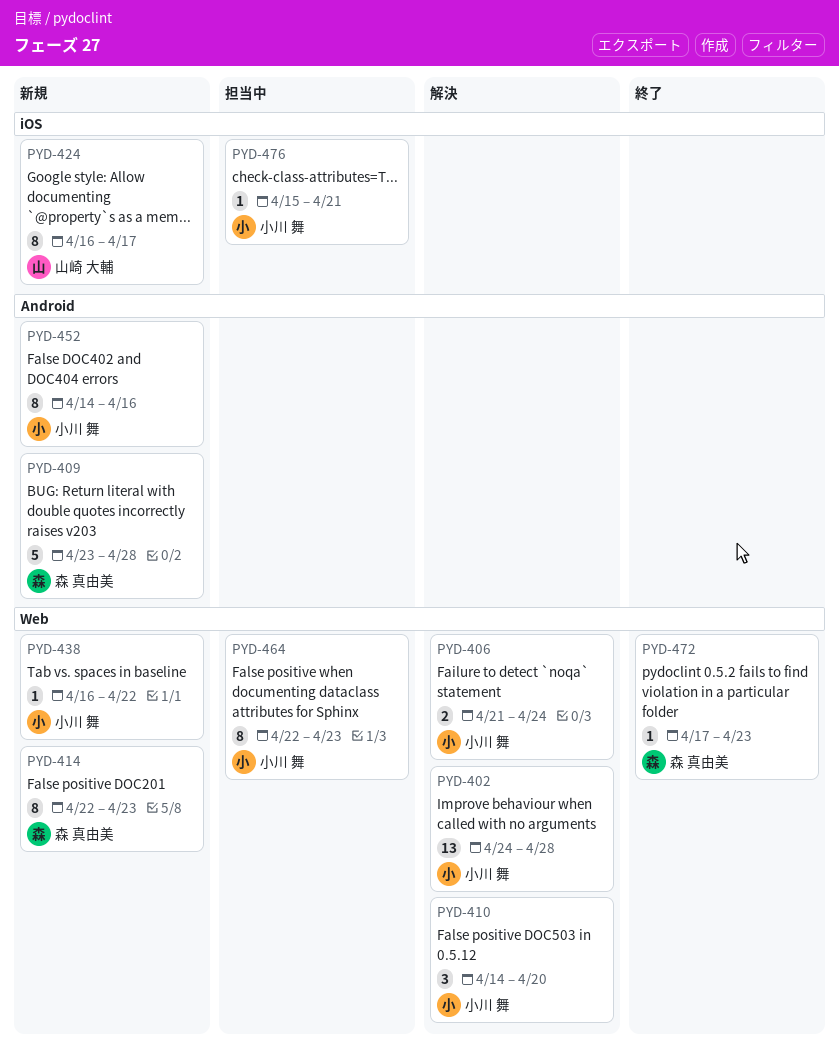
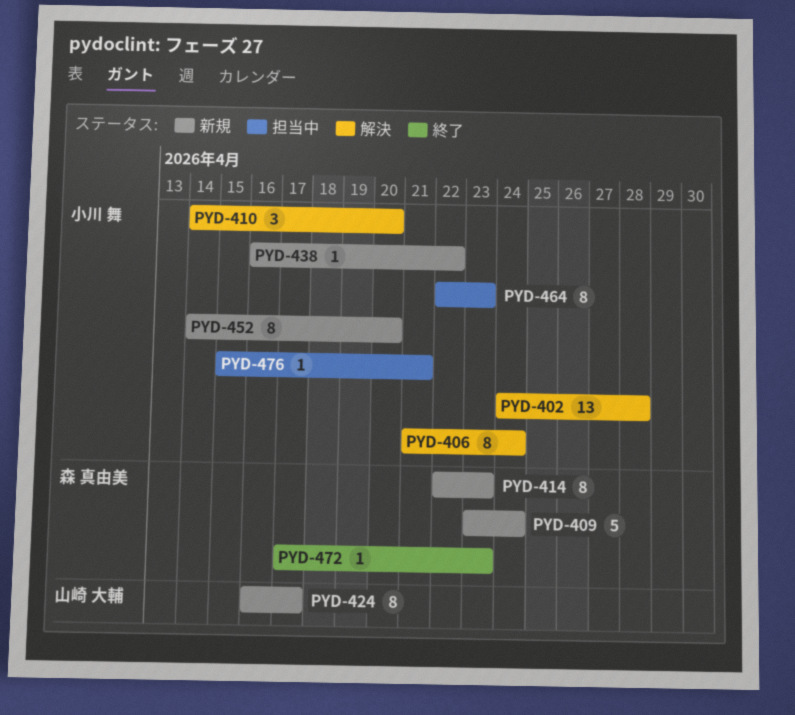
PYD-406, estimate: 2 -> 8
PYD-409, due: Apr 28 -> Apr 24
PYD-452, due: Apr 16 -> Apr 20

